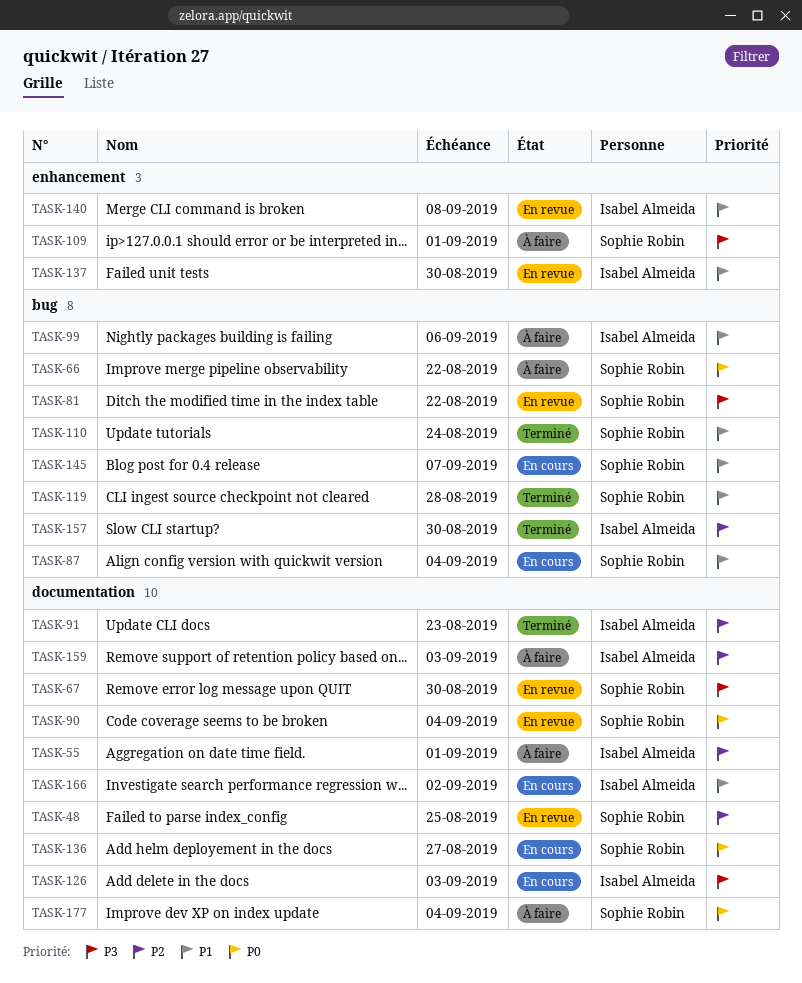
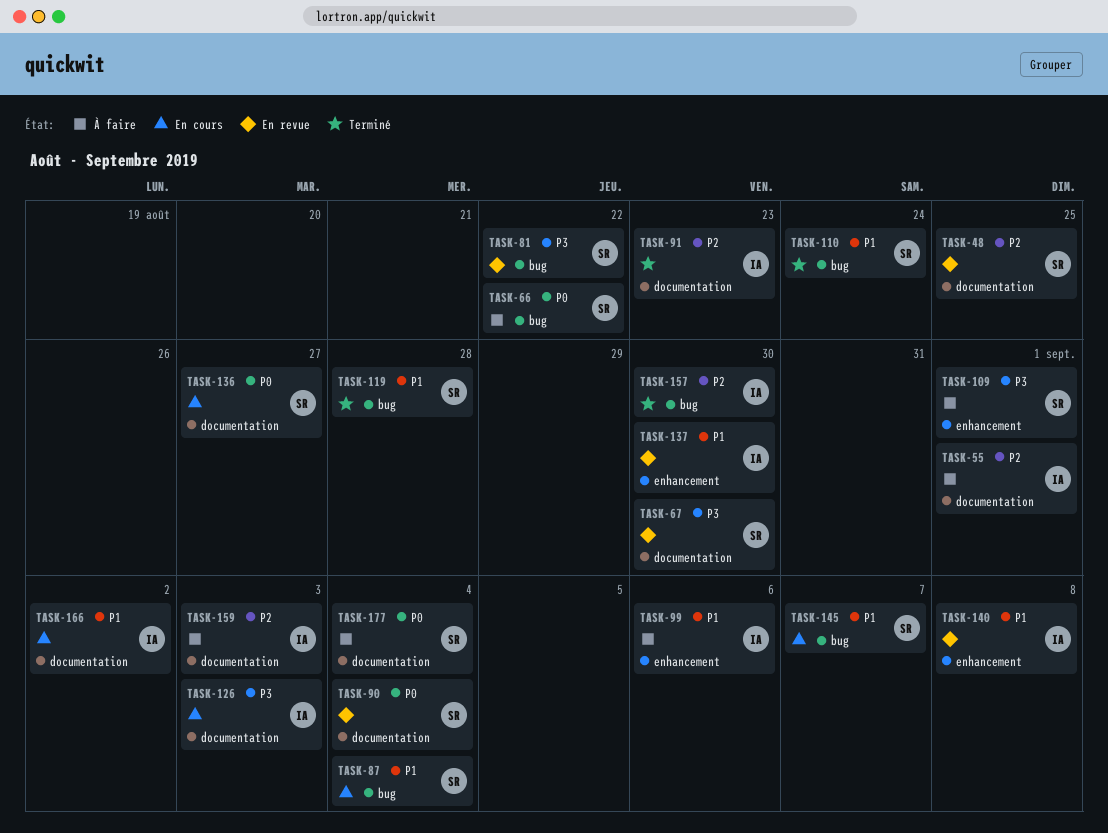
TASK-99, label: bug -> enhancement

